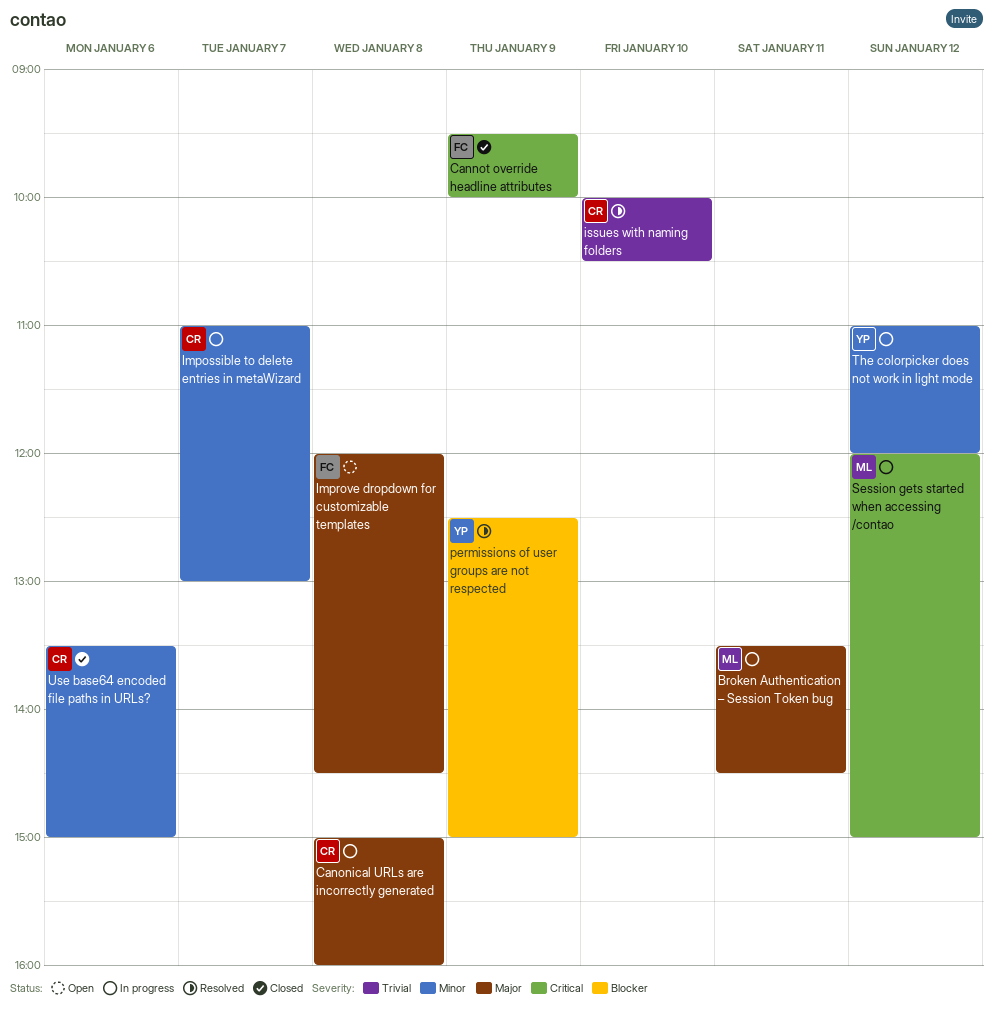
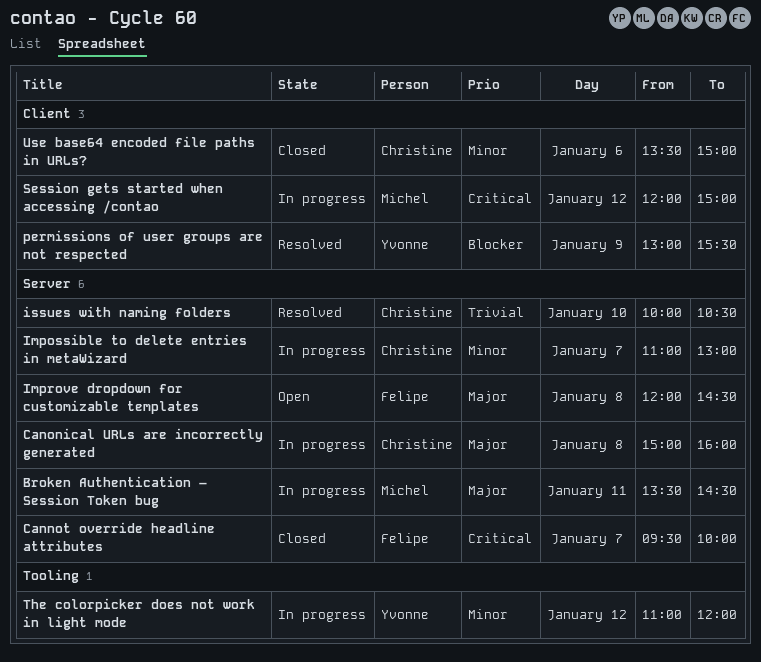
Cannot override headline attributes, day: Jan 9 -> Jan 7
permissions of user groups are not respected, begins: 12:30 -> 13:00
permissions of user groups are not respected, ends: 15:00 -> 15:30

